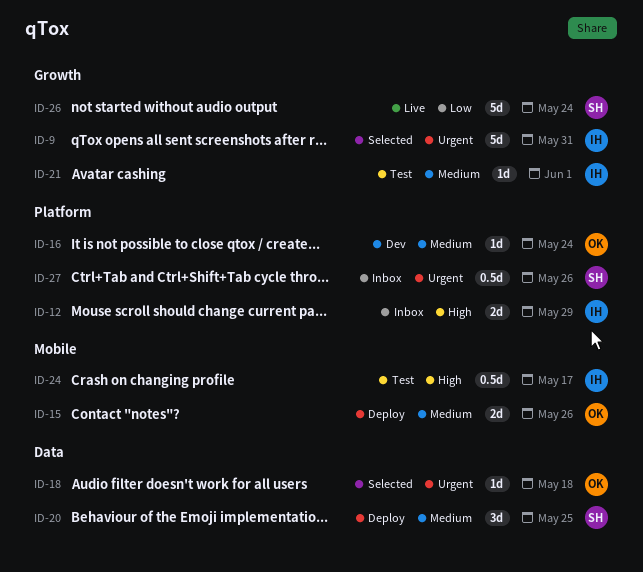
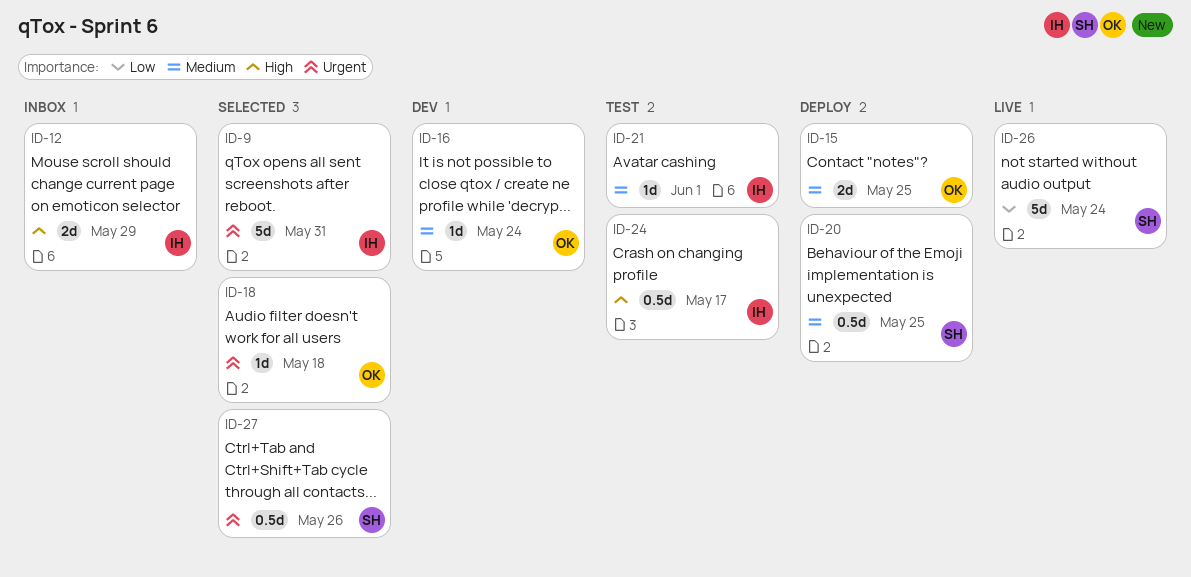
ID-15, due: May 26 -> May 25
ID-20, estimate: 3d -> 0.5d
ID-27, status: Inbox -> Selected

